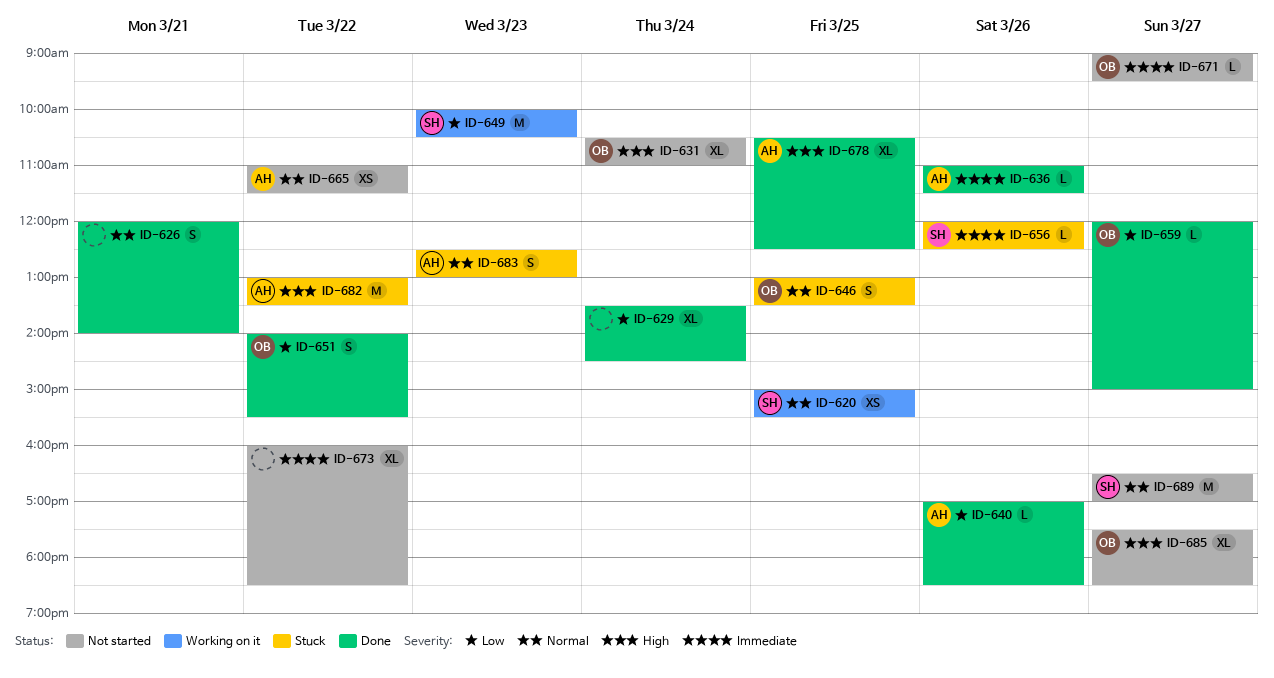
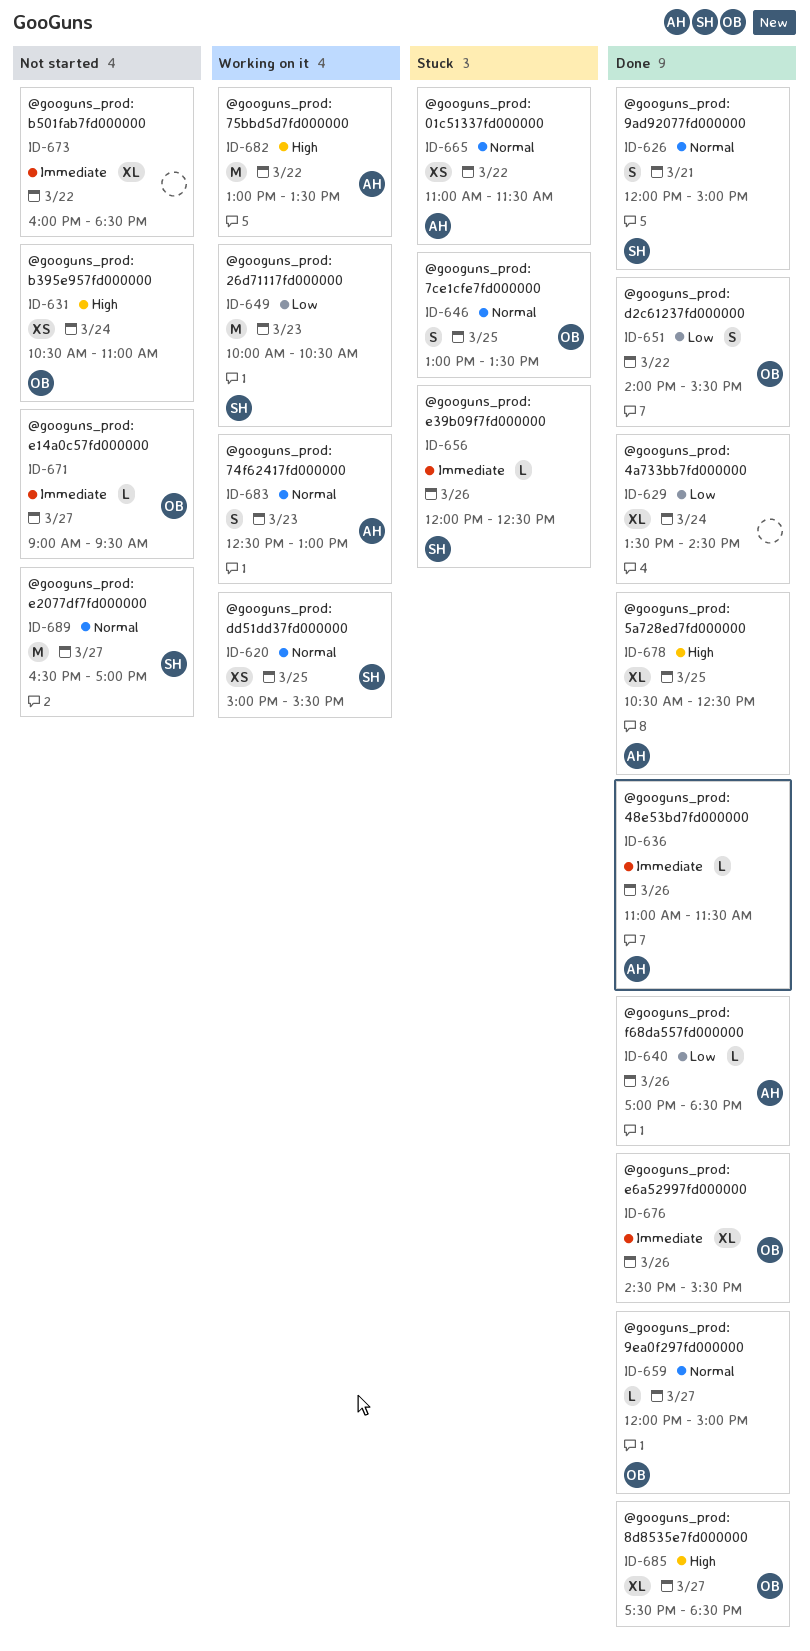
ID-626, owner: none -> SH
ID-626, ends: 14:00 -> 15:00
ID-631, estimate: XL -> XS
ID-659, priority: Low -> Normal
ID-665, status: Not started -> Stuck
ID-676: none -> present
ID-682, status: Stuck -> Working on it
ID-683, status: Stuck -> Working on it
ID-685, status: Not started -> Done

